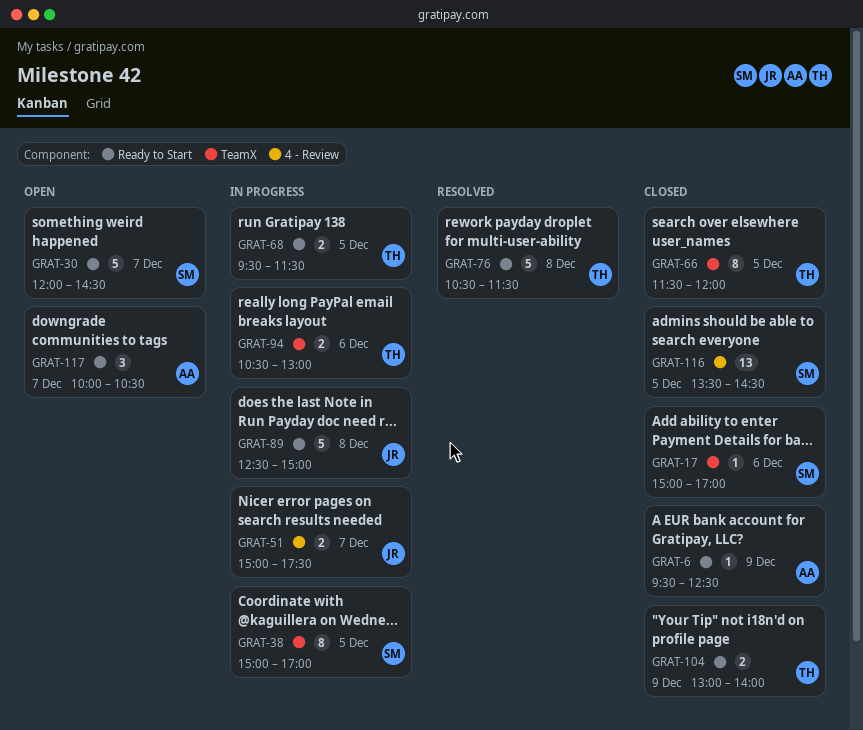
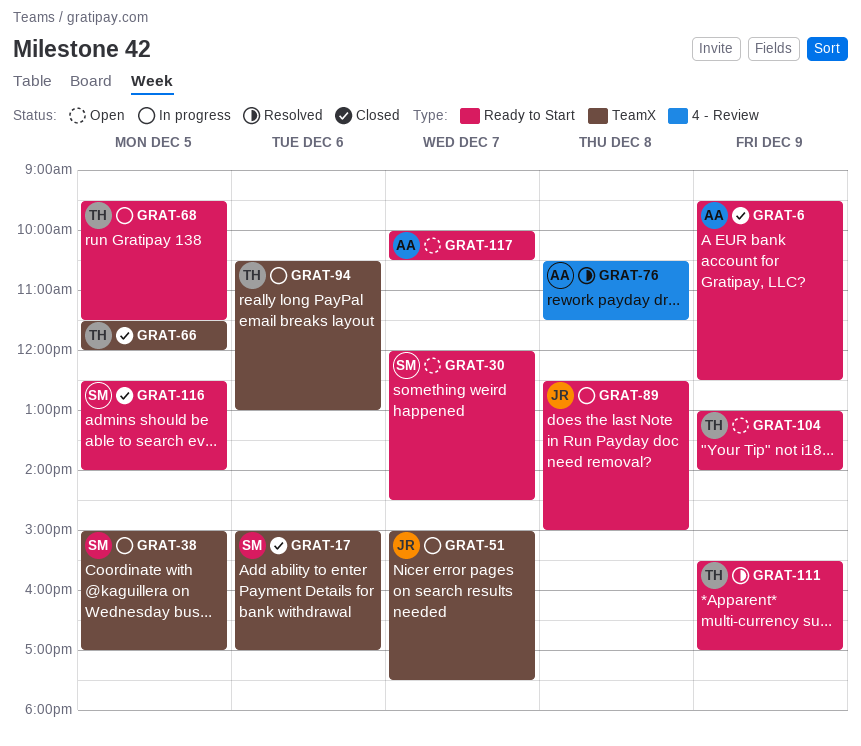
GRAT-51, label: 4 - Review -> TeamX
GRAT-76, owner: TH -> AA
GRAT-76, label: Ready to Start -> 4 - Review
GRAT-104, status: Closed -> Open
GRAT-111: none -> present
GRAT-116, label: 4 - Review -> Ready to Start
GRAT-116, begins: 13:30 -> 12:30
GRAT-116, ends: 14:30 -> 14:00

